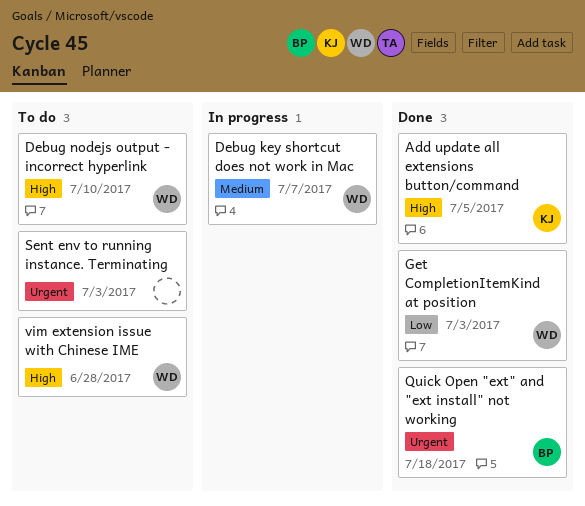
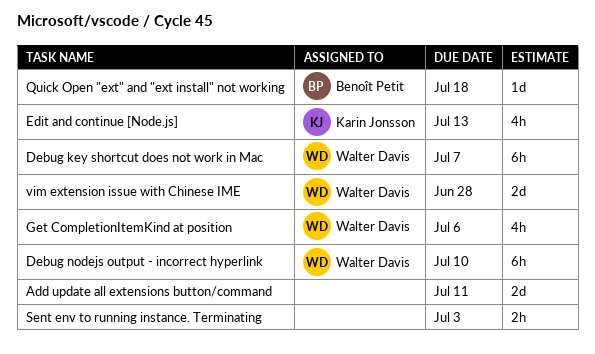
Add update all extensions button/command, owner: Karin Jonsson -> none
Add update all extensions button/command, due: Jul 5 -> Jul 11
Edit and continue [Node.js]: none -> present
Get CompletionItemKind at position, due: Jul 3 -> Jul 6

